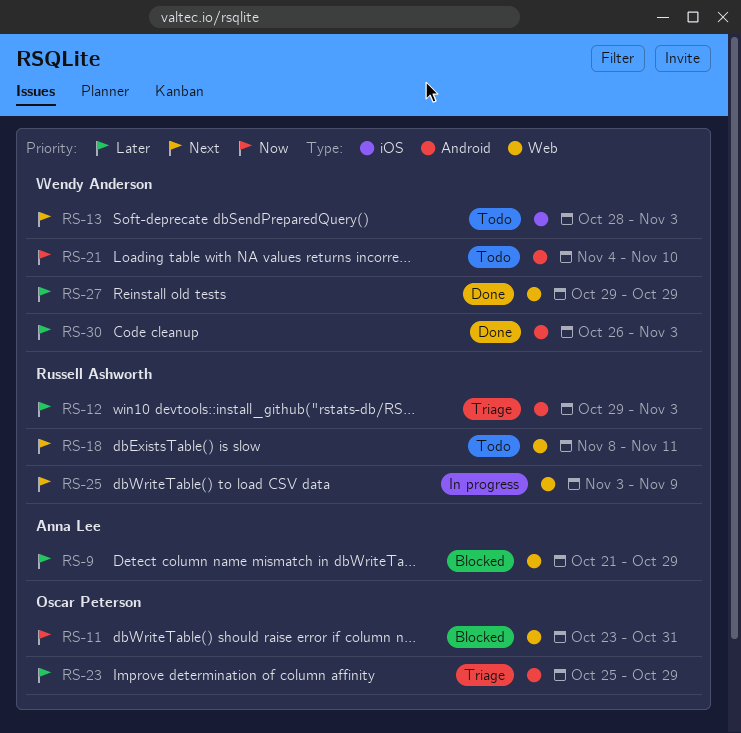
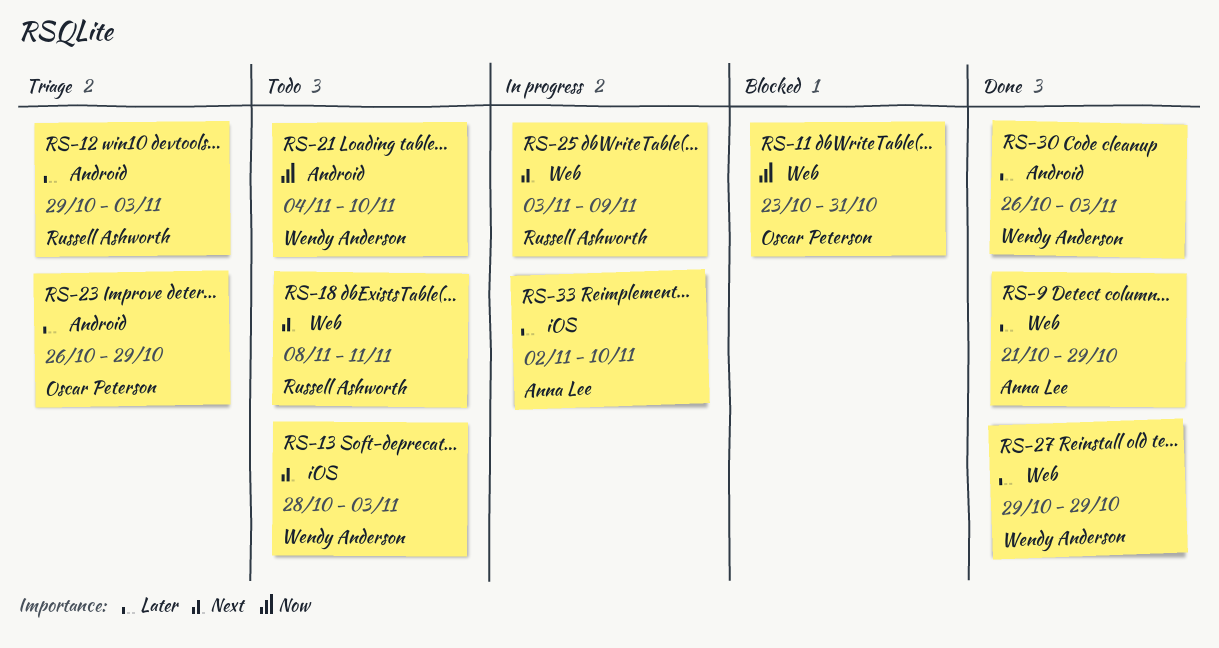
RS-9, status: Blocked -> Done
RS-23, start: Oct 25 -> Oct 26
RS-33: none -> present

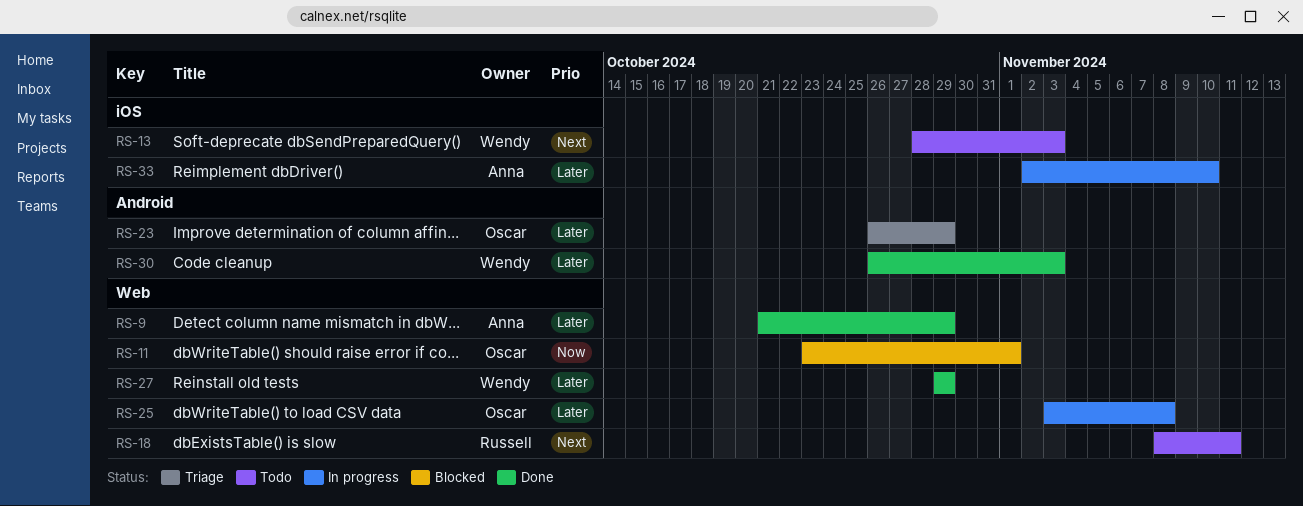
RS-11, due: Oct 31 -> Nov 1
RS-12: present -> none
RS-21: present -> none
RS-25, owner: Russell Ashworth -> Oscar Peterson
RS-25, priority: Next -> Later
RS-25, due: Nov 9 -> Nov 8

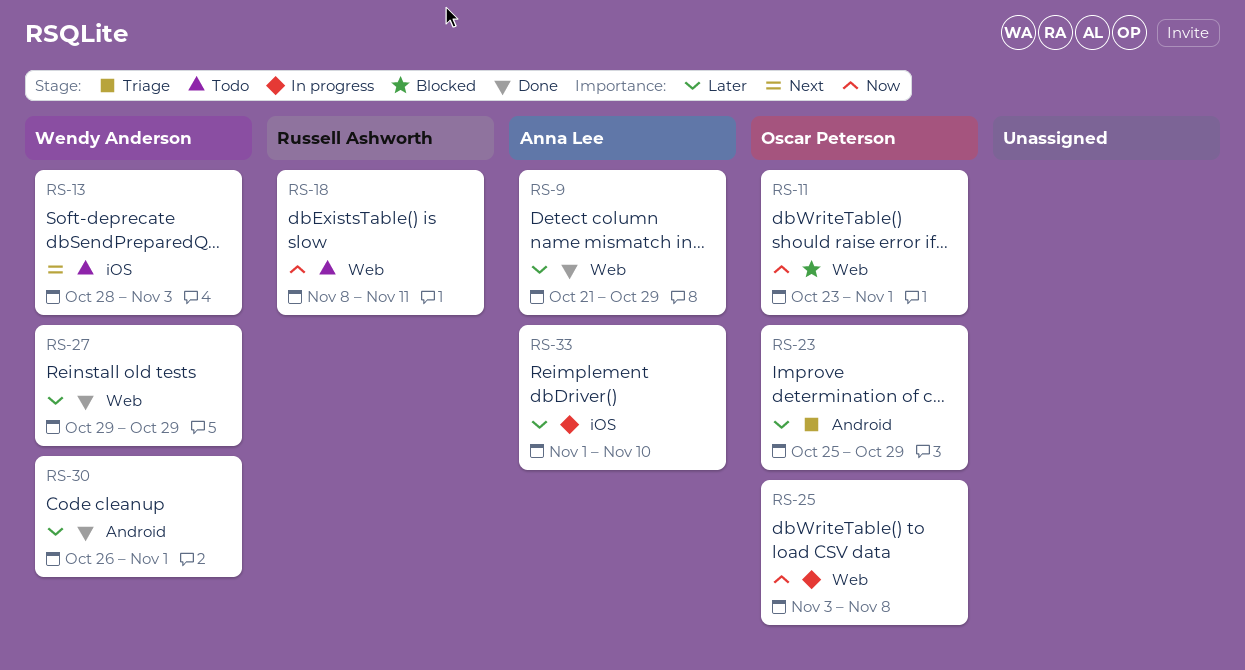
RS-18, priority: Next -> Now
RS-23, start: Oct 26 -> Oct 25
RS-25, priority: Later -> Now
RS-30, due: Nov 3 -> Nov 1
RS-33, start: Nov 2 -> Nov 1

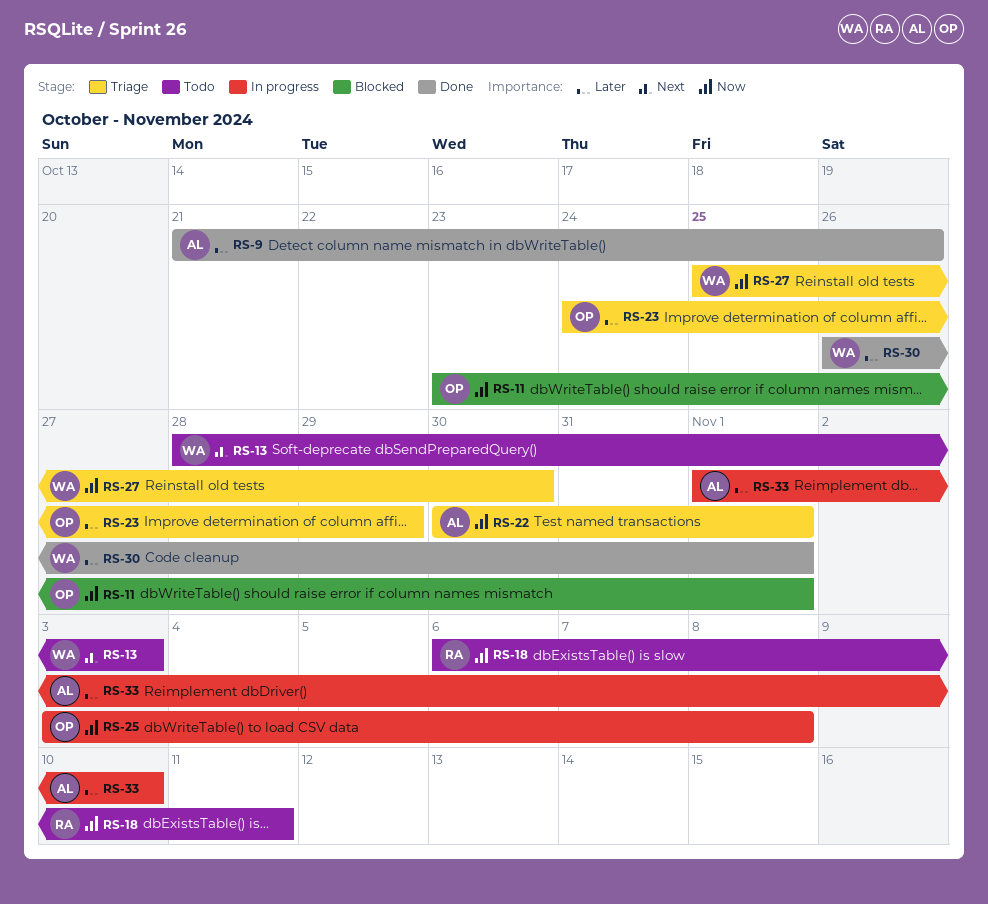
RS-9, due: Oct 29 -> Oct 26
RS-18, start: Nov 8 -> Nov 6
RS-22: none -> present
RS-23, start: Oct 25 -> Oct 24
RS-27, status: Done -> Triage
RS-27, priority: Later -> Now
RS-27, start: Oct 29 -> Oct 25
RS-27, due: Oct 29 -> Oct 30

